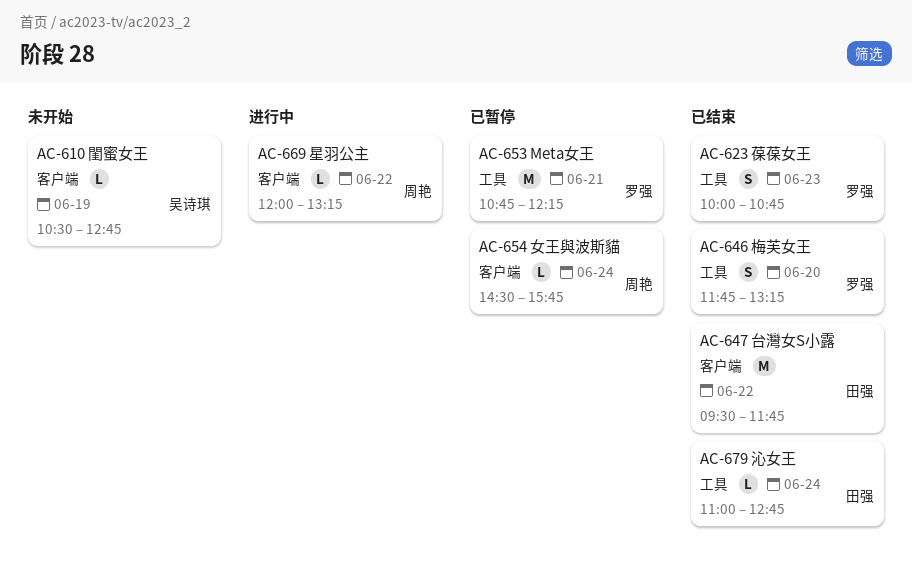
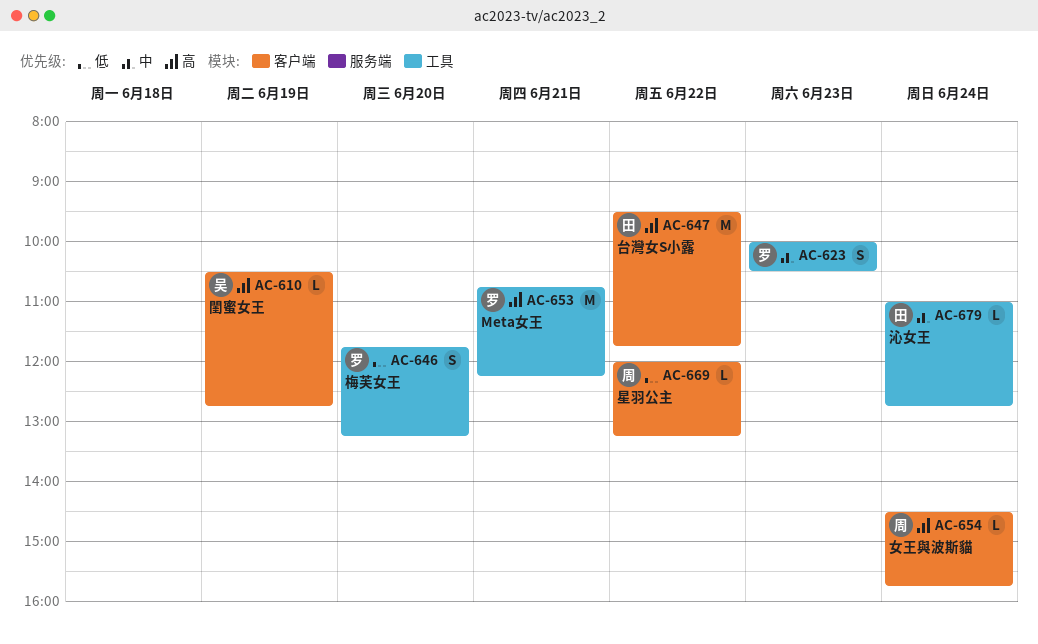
AC-623, ends: 10:45 -> 10:30

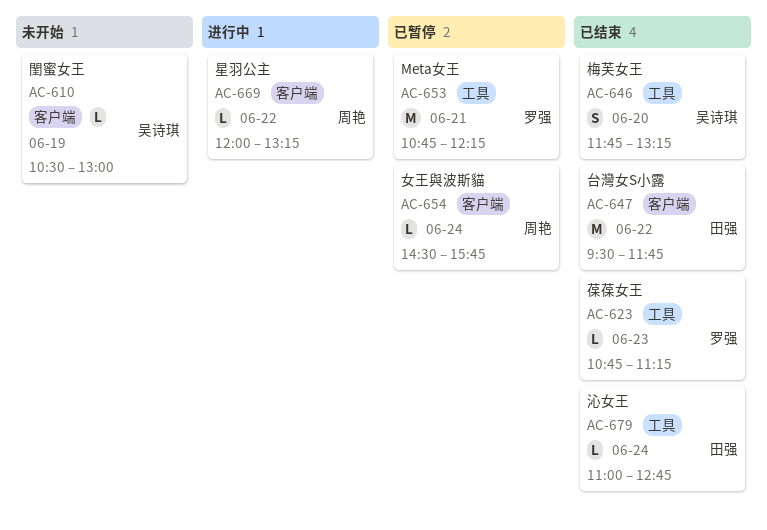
AC-610, ends: 12:45 -> 13:00
AC-623, estimate: S -> L
AC-623, begins: 10:00 -> 10:45
AC-623, ends: 10:30 -> 11:15
AC-646, owner: 罗强 -> 吴诗琪

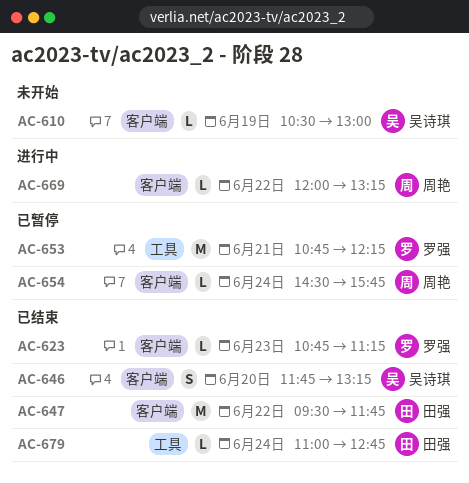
AC-623, label: 工具 -> 客户端
AC-646, label: 工具 -> 客户端

